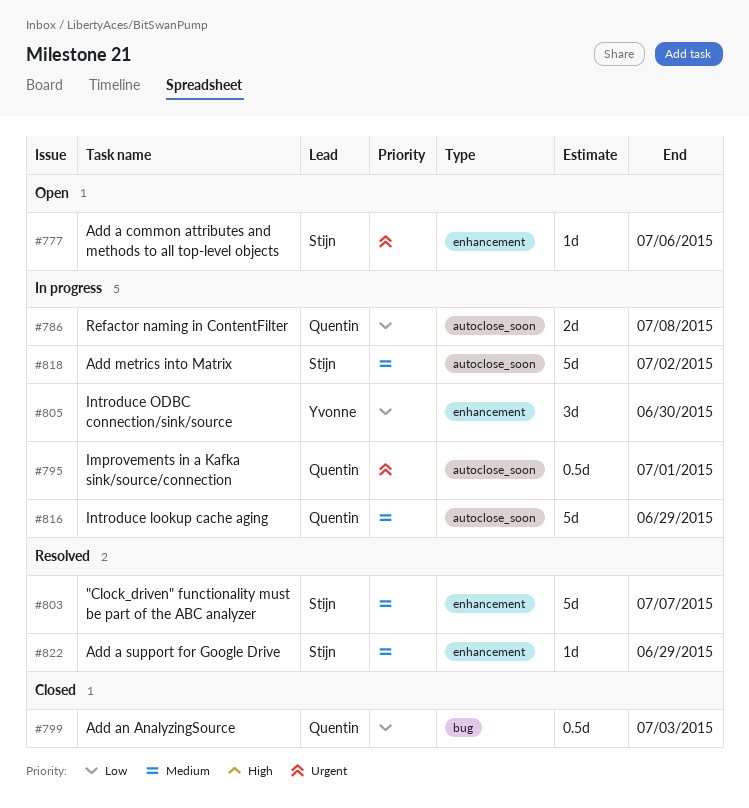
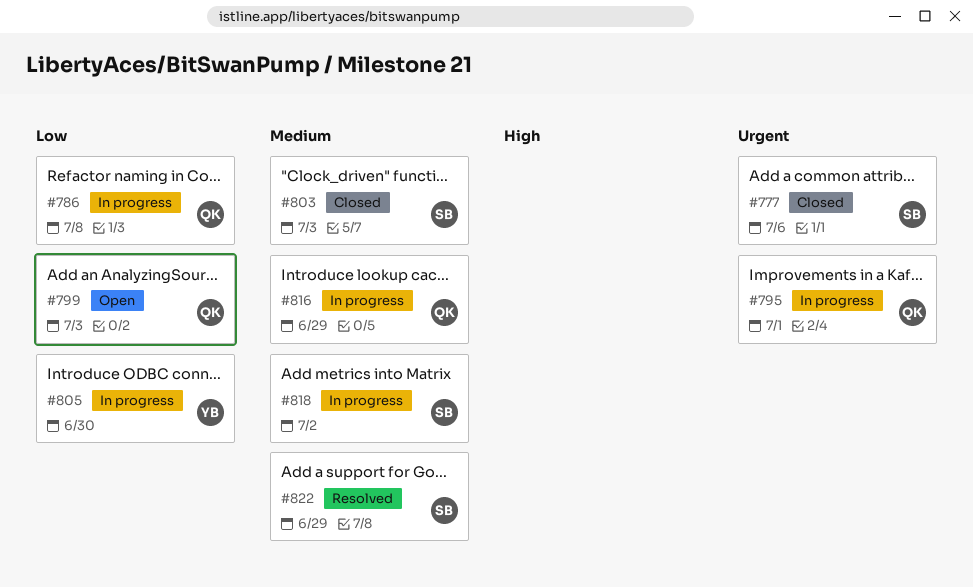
#777, status: Open -> Closed
#799, status: Closed -> Open
#803, status: Resolved -> Closed
#803, due: Jul 7 -> Jul 3

